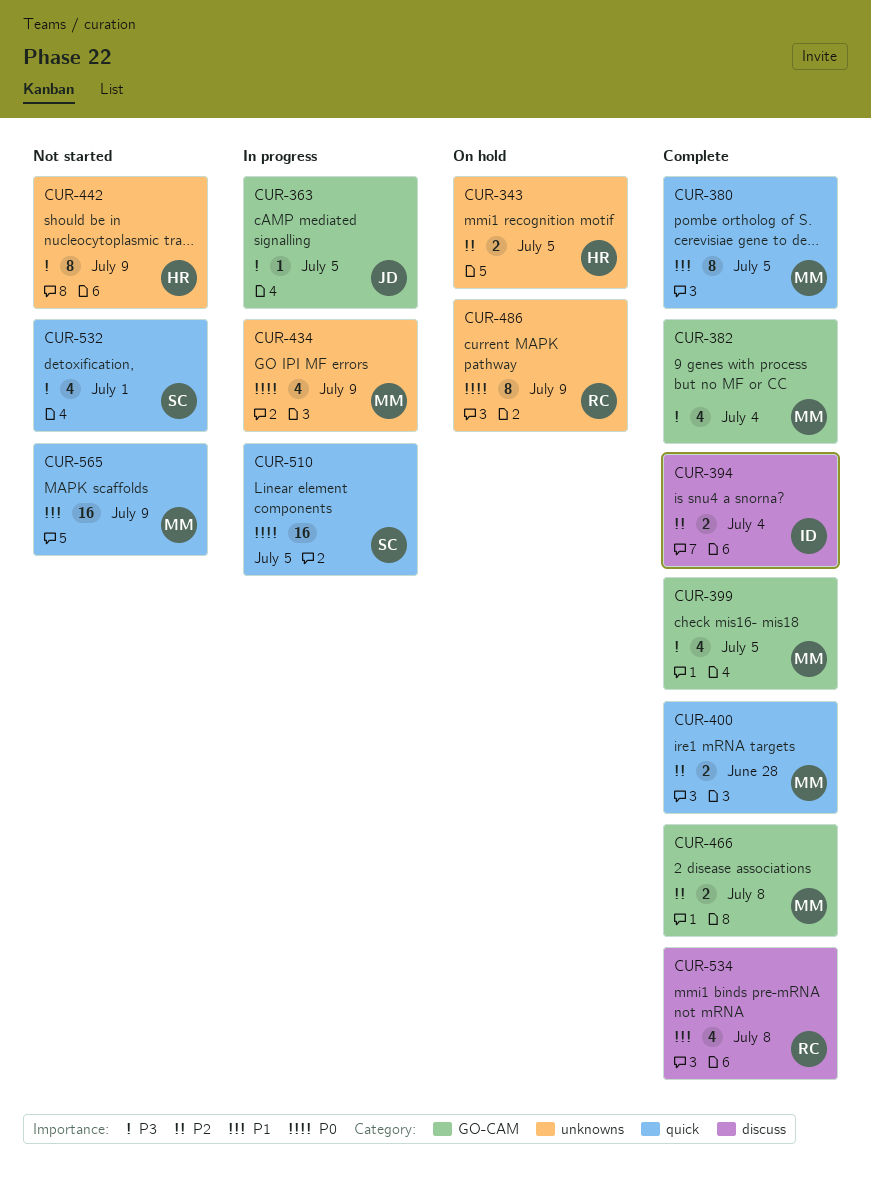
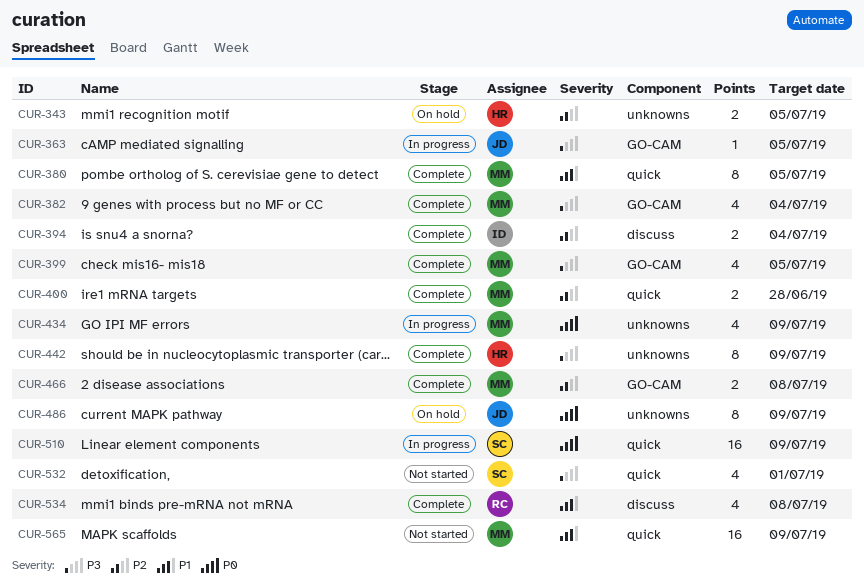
CUR-442, status: Not started -> Complete
CUR-486, owner: RC -> JD
CUR-510, due: Jul 5 -> Jul 9

